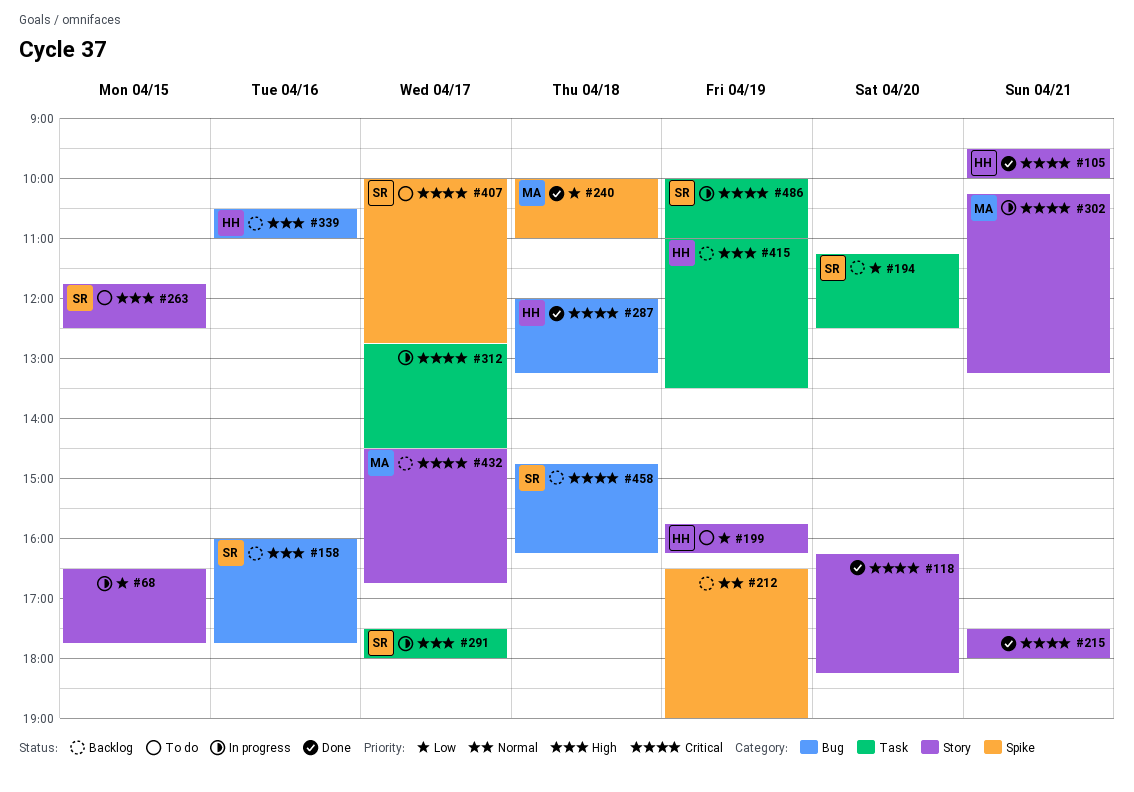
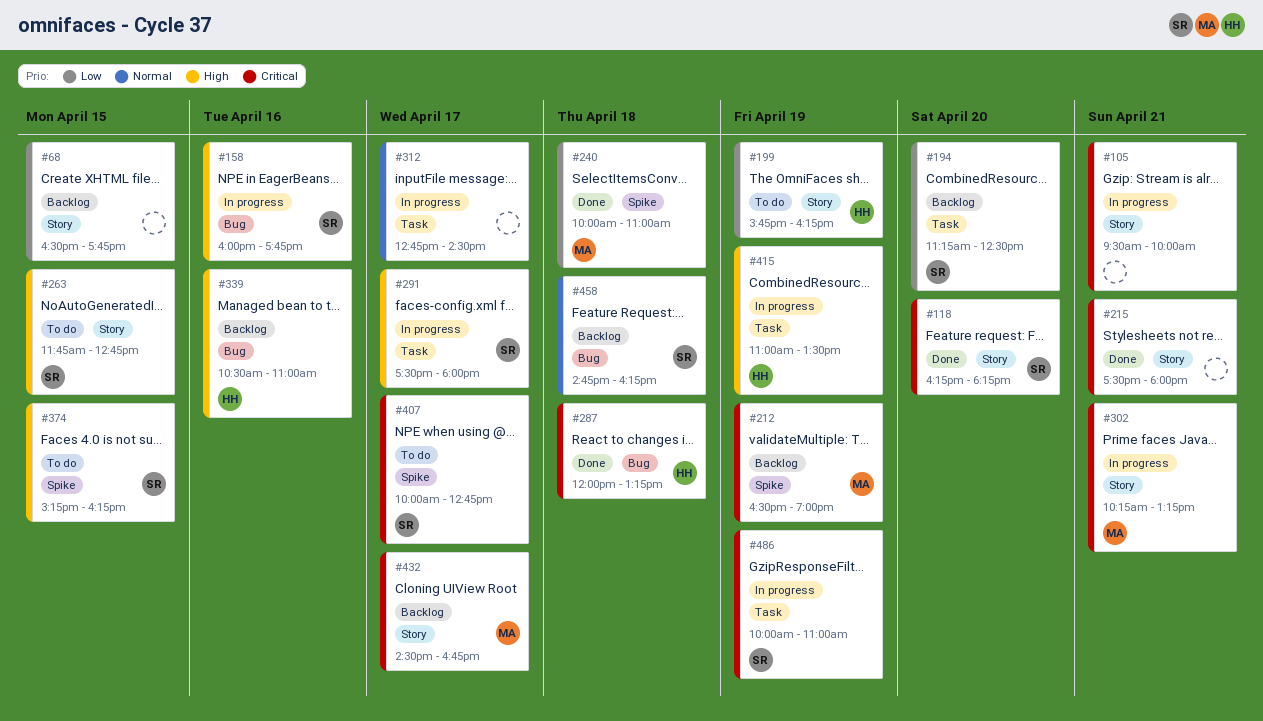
#68, status: In progress -> Backlog
#105, status: Done -> In progress
#105, owner: HH -> none
#118, owner: none -> SR
#158, status: Backlog -> In progress
#212, owner: none -> MA
#212, priority: Normal -> Critical
#263, ends: 12:30 -> 12:45
#312, priority: Critical -> Normal
#374: none -> present
#415, status: Backlog -> In progress
#458, priority: Critical -> Normal

